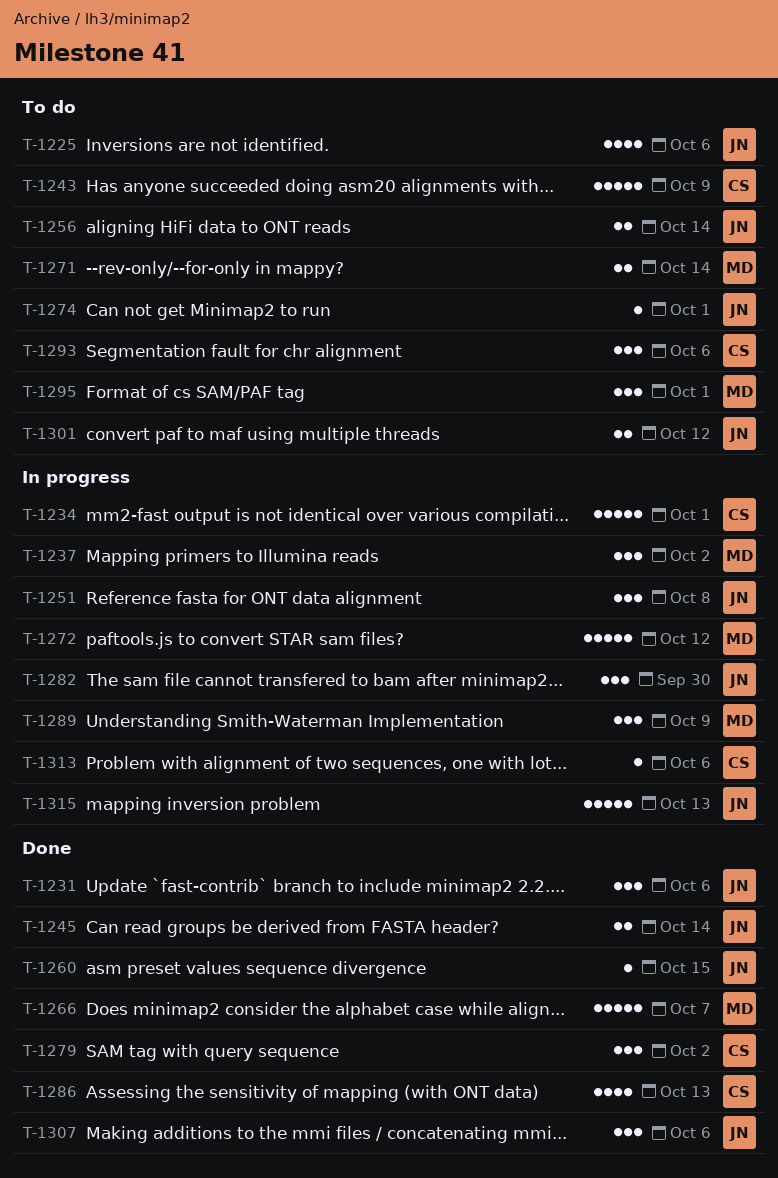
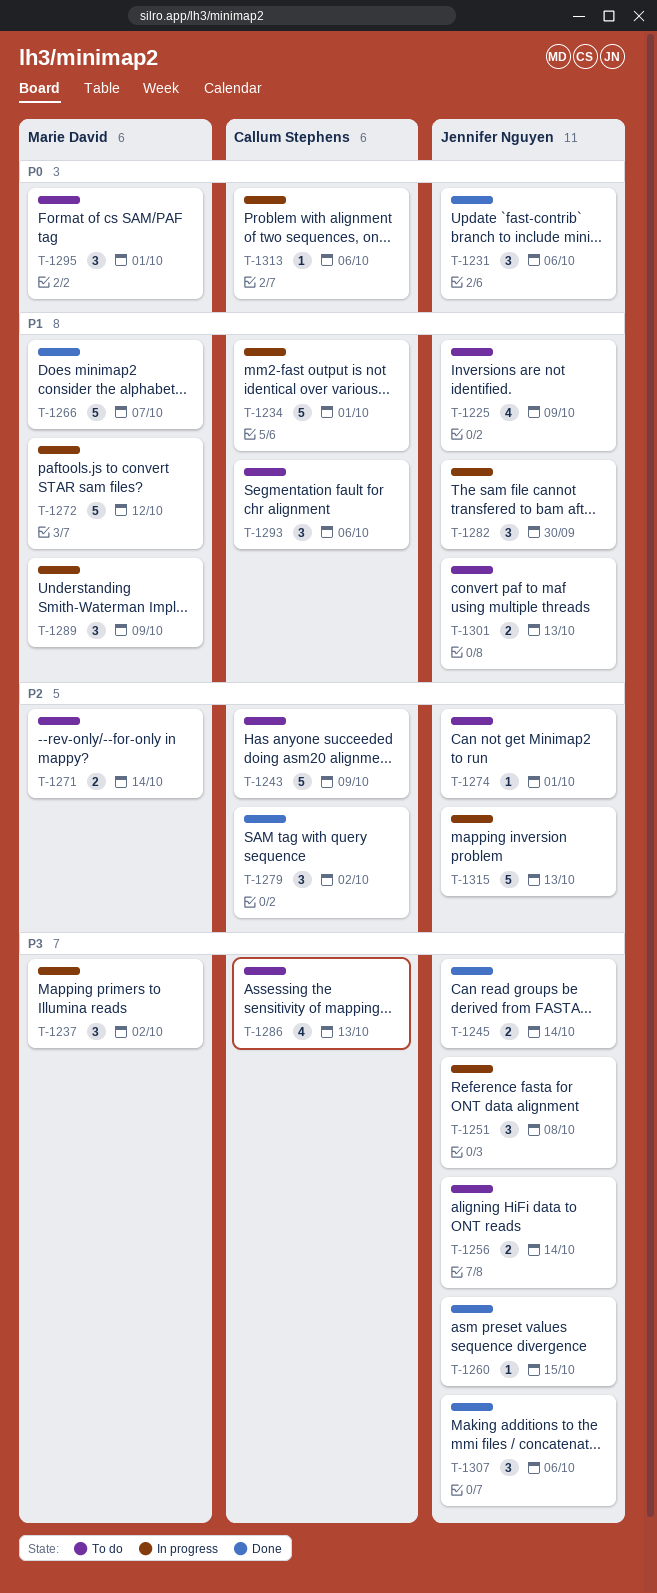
T-1225, due: Oct 6 -> Oct 9
T-1286, status: Done -> To do
T-1301, due: Oct 12 -> Oct 13

